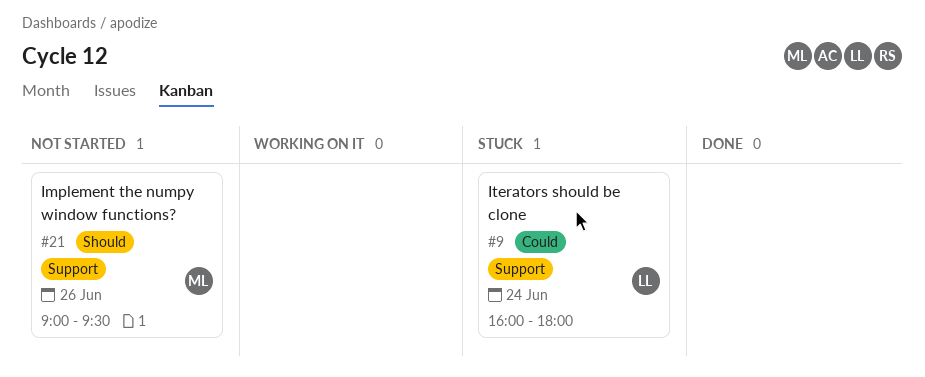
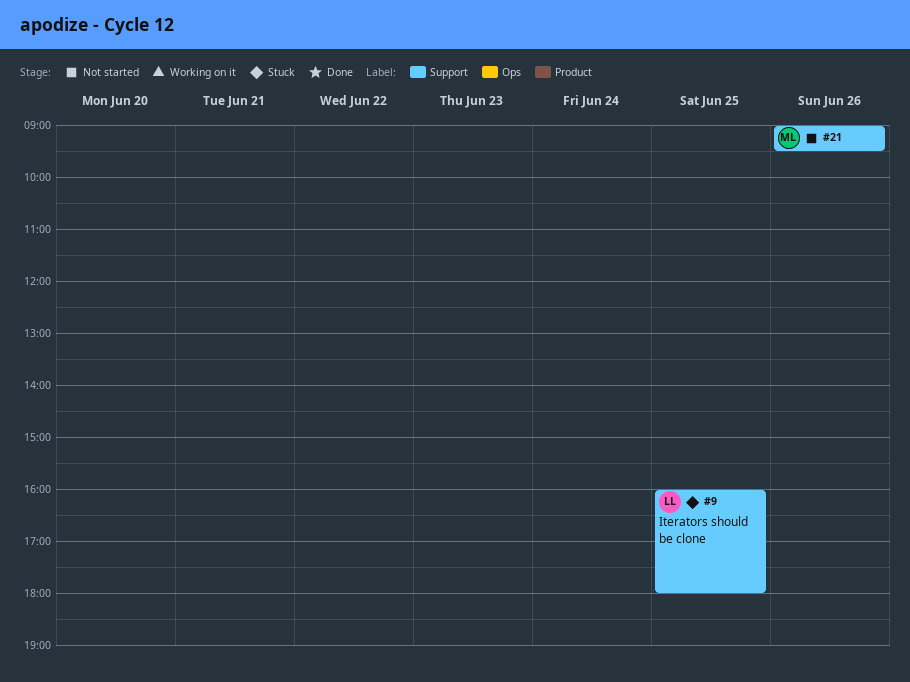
#9, day: Jun 24 -> Jun 25

